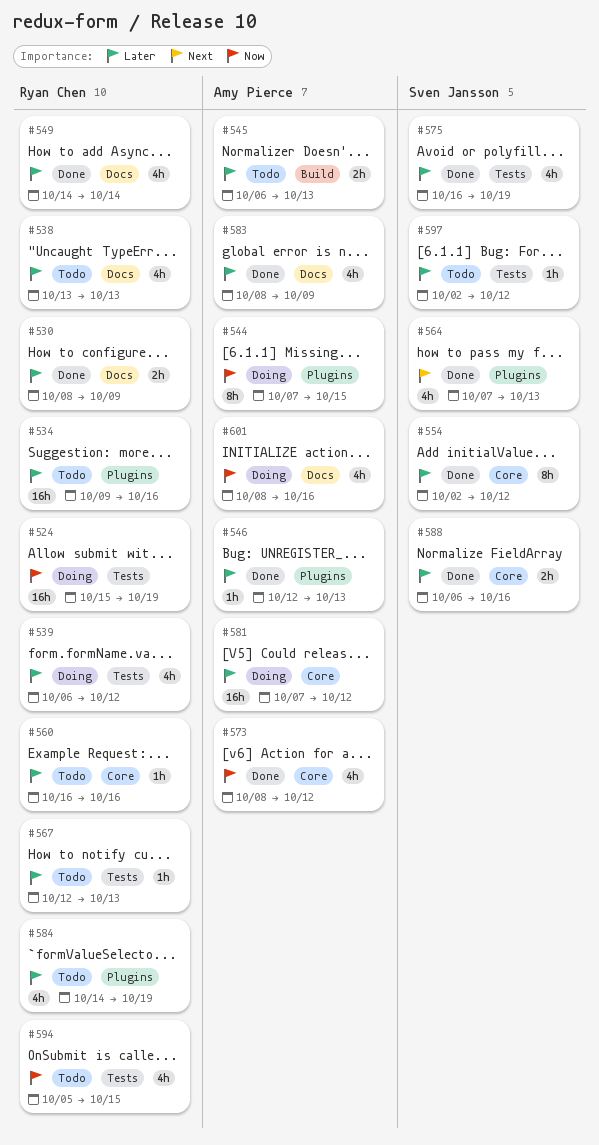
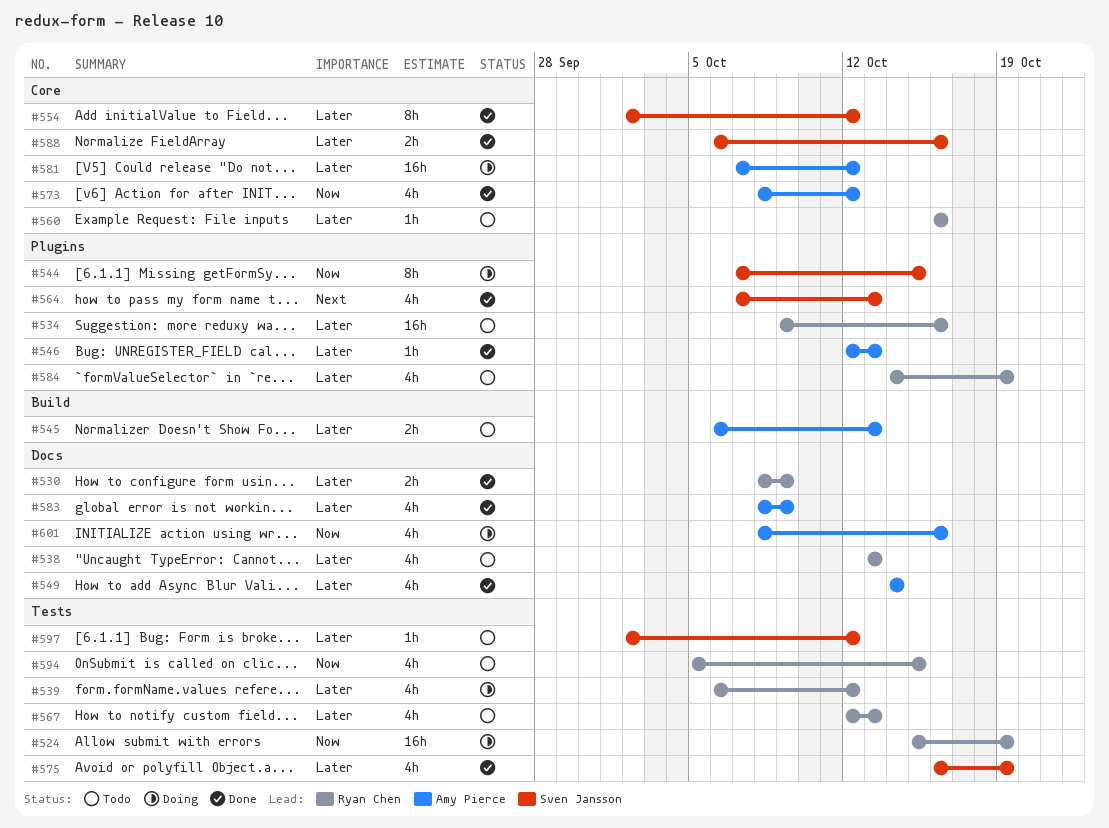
#544, owner: Amy Pierce -> Sven Jansson
#549, owner: Ryan Chen -> Amy Pierce
#567, estimate: 1h -> 4h

